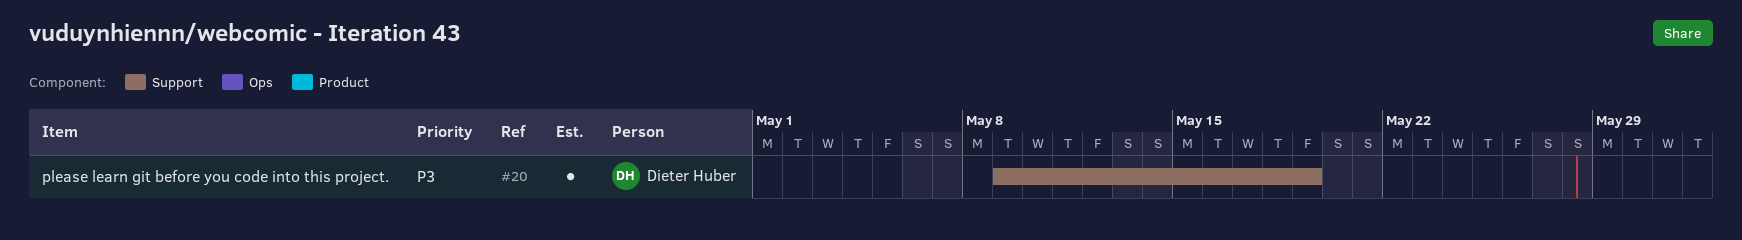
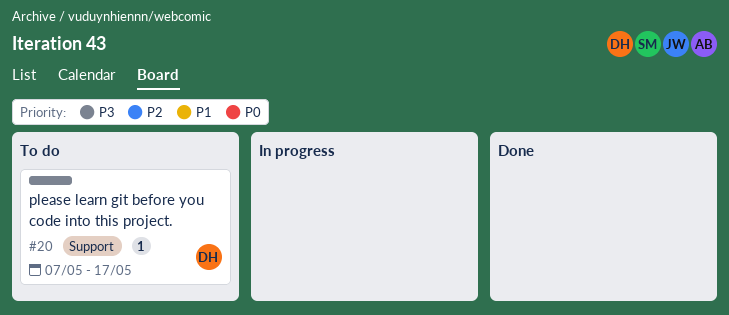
#20, start: May 9 -> May 7
#20, due: May 19 -> May 17

